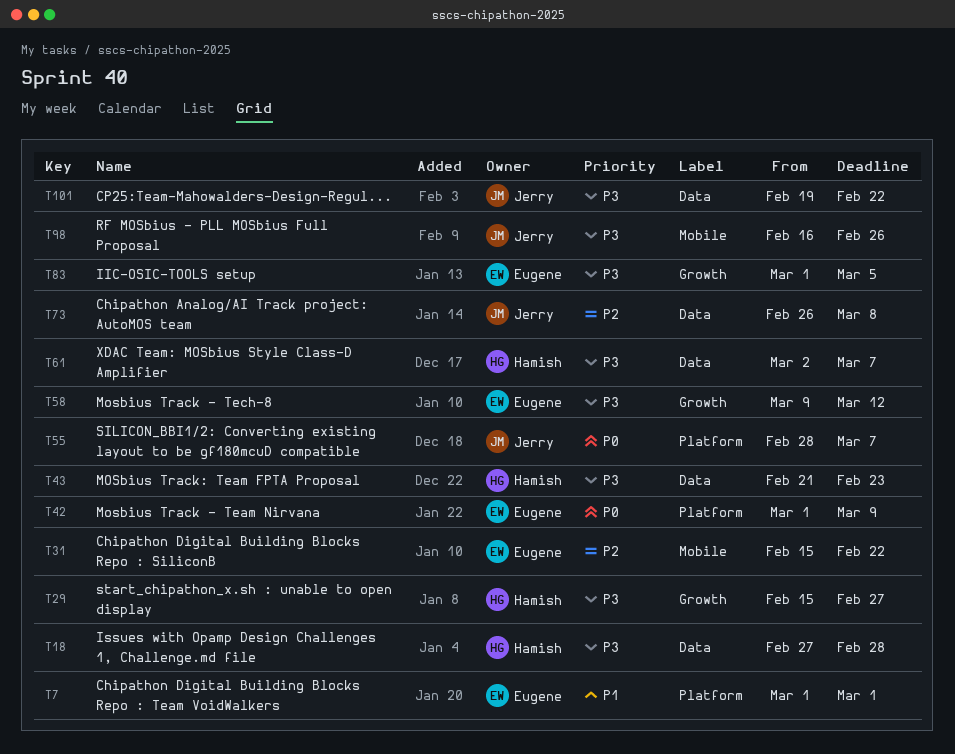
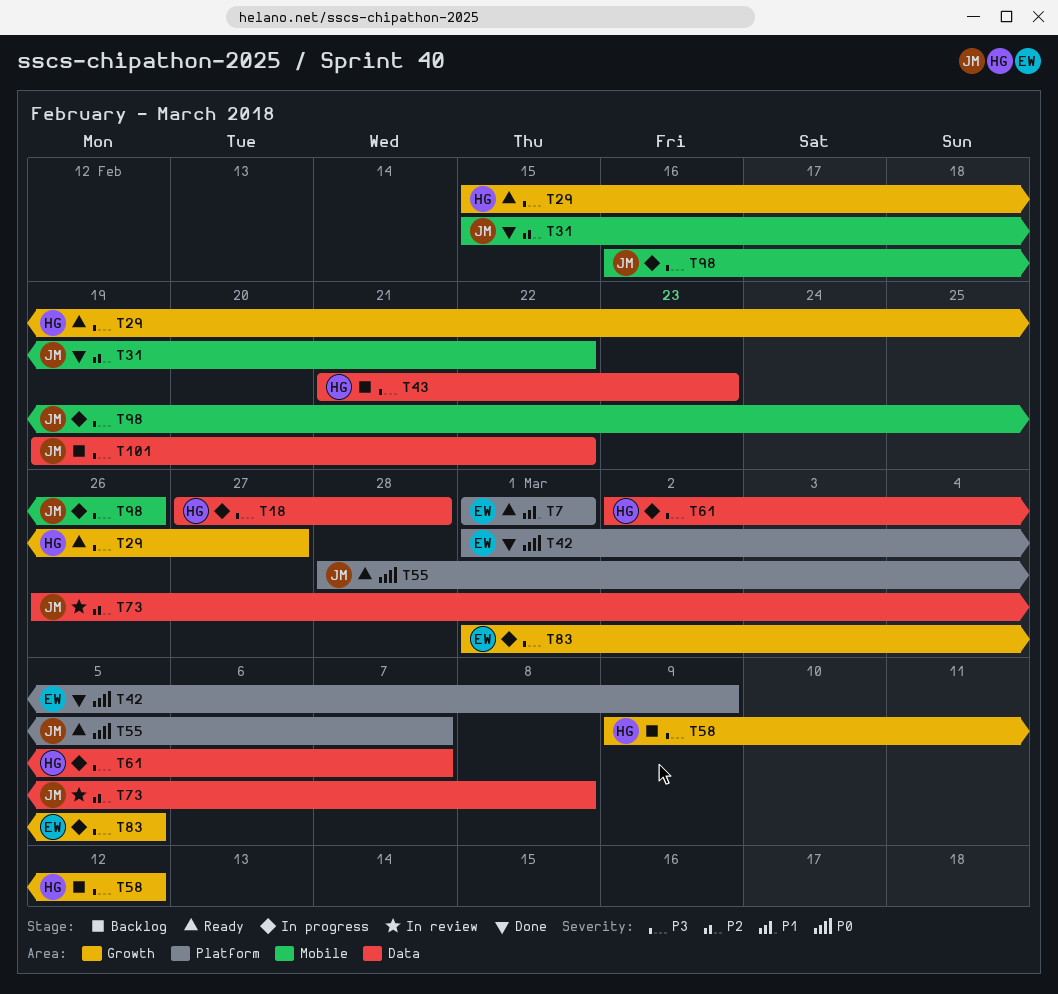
T31, owner: Eugene -> Jerry
T58, owner: Eugene -> Hamish

